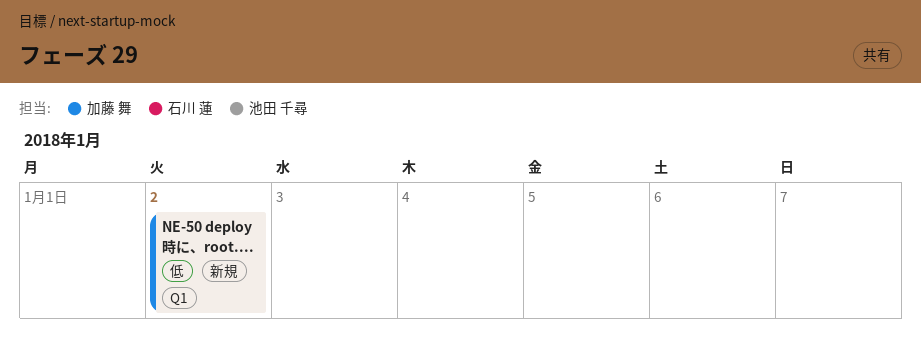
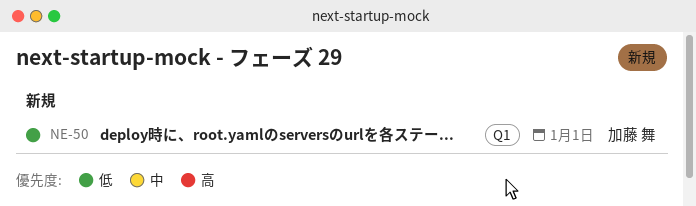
NE-50, due: Jan 2 -> Jan 1

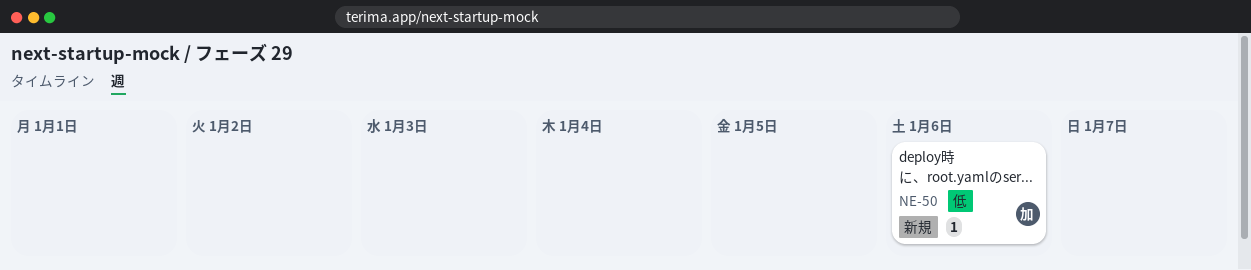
NE-50, due: Jan 1 -> Jan 6

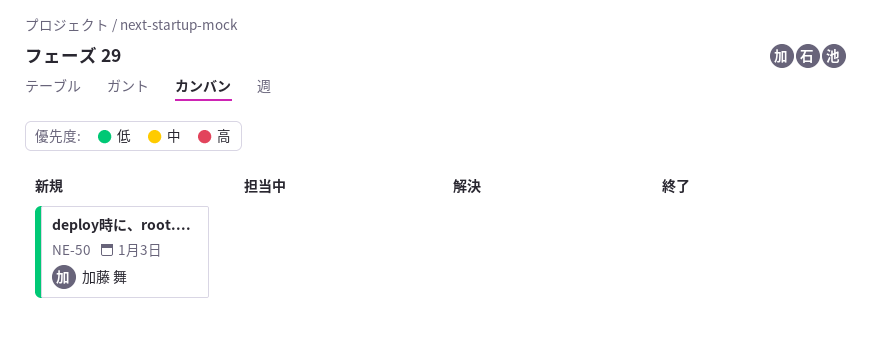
NE-50, due: Jan 6 -> Jan 3

